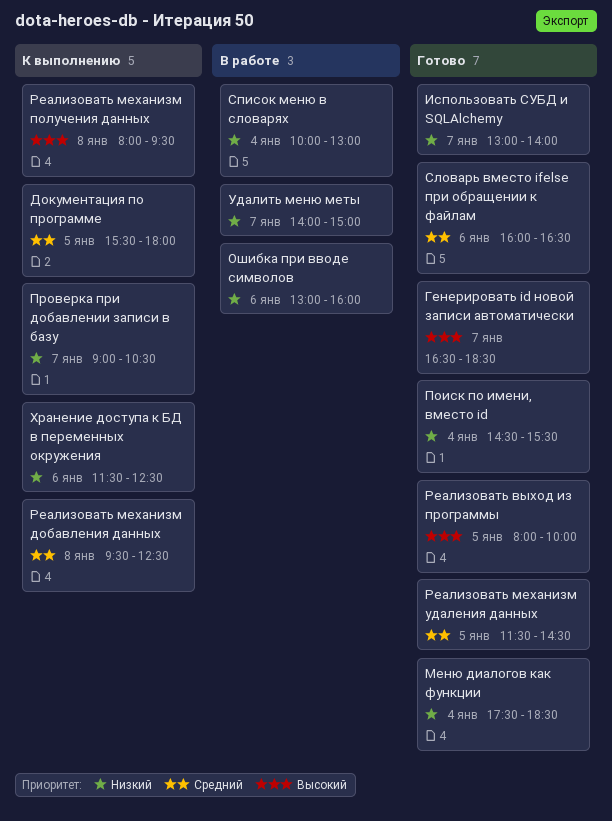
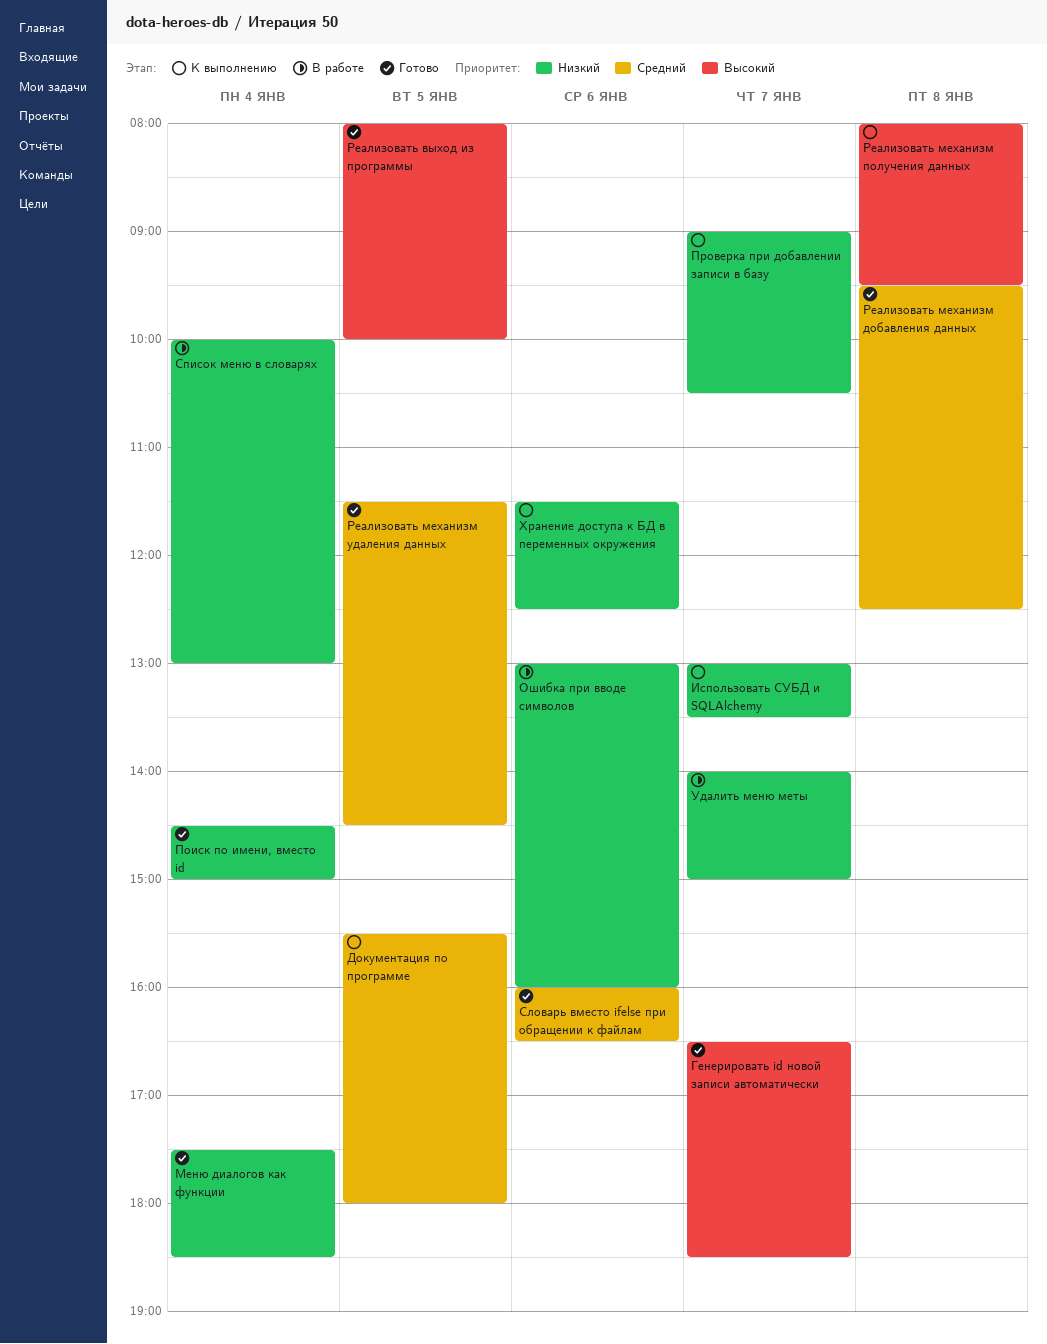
Использовать СУБД и SQLAlchemy, status: Готово -> К выполнению
Использовать СУБД и SQLAlchemy, ends: 14:00 -> 13:30
Поиск по имени, вместо id, ends: 15:30 -> 15:00
Реализовать механизм добавления данных, status: К выполнению -> Готово

